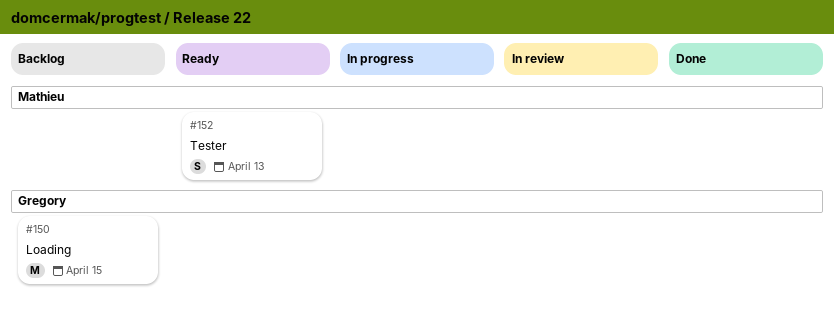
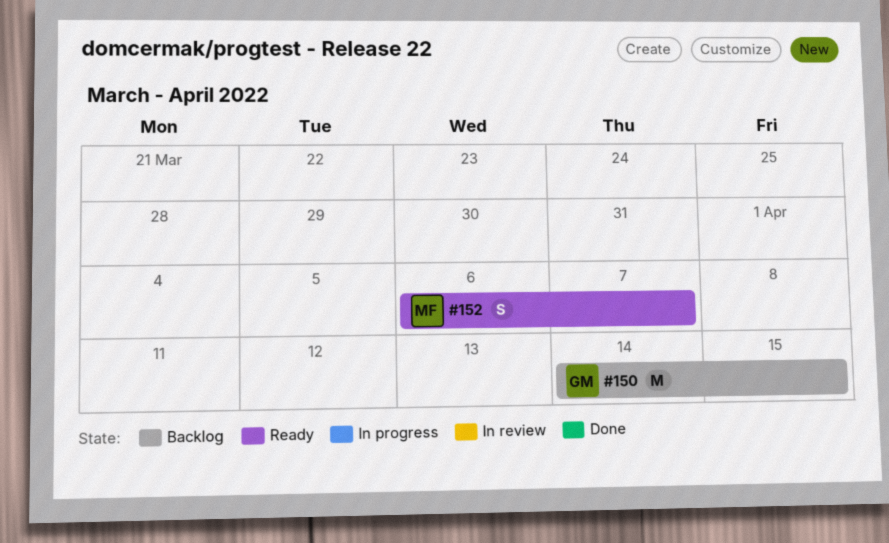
#152, due: Apr 13 -> Apr 7

